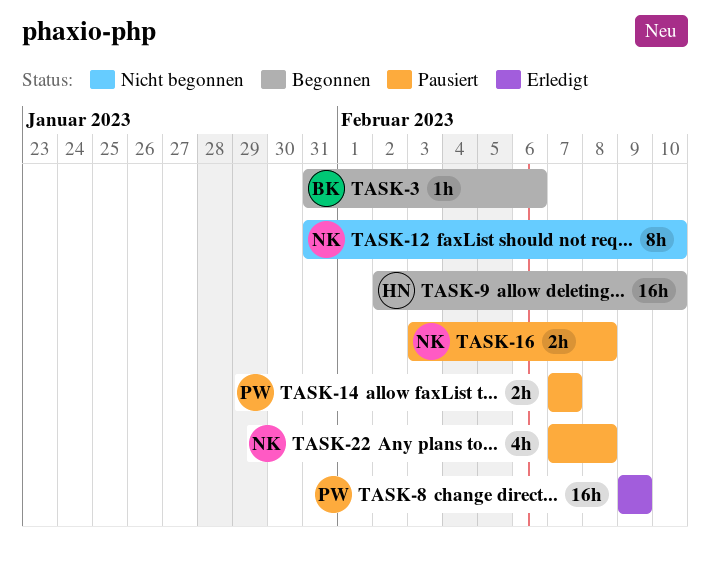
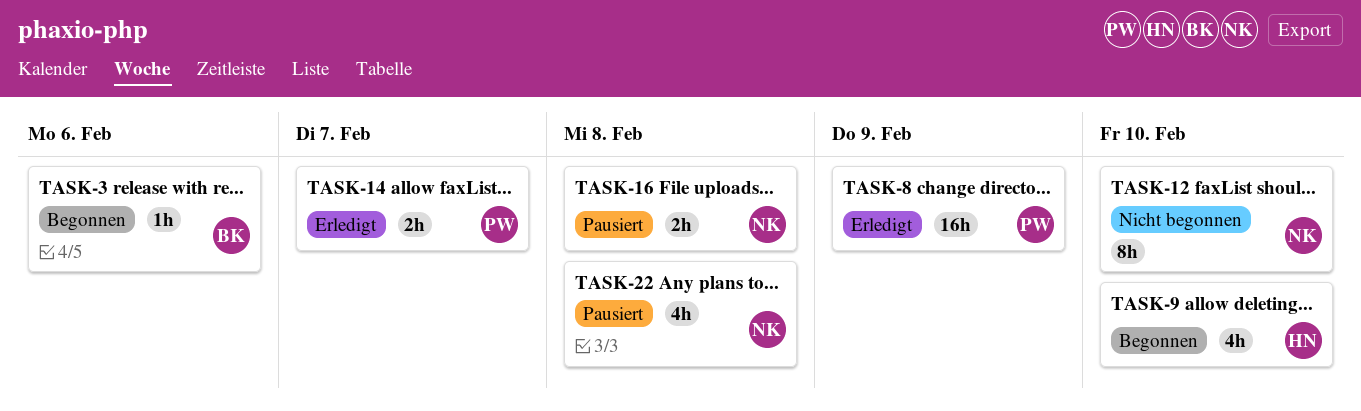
TASK-9, estimate: 16h -> 4h
TASK-14, status: Pausiert -> Erledigt

